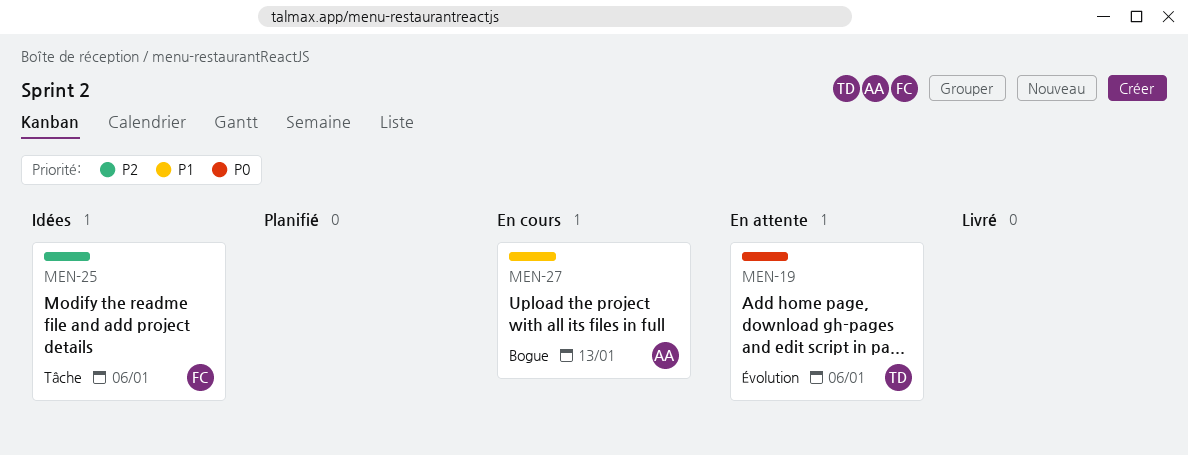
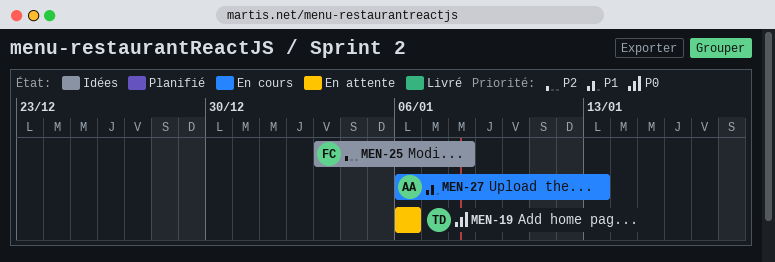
MEN-25, due: Jan 6 -> Jan 8

